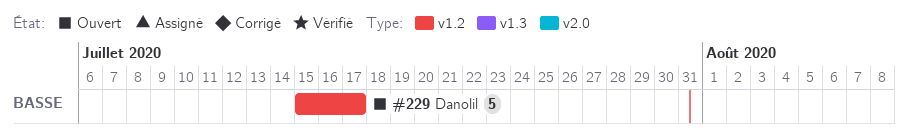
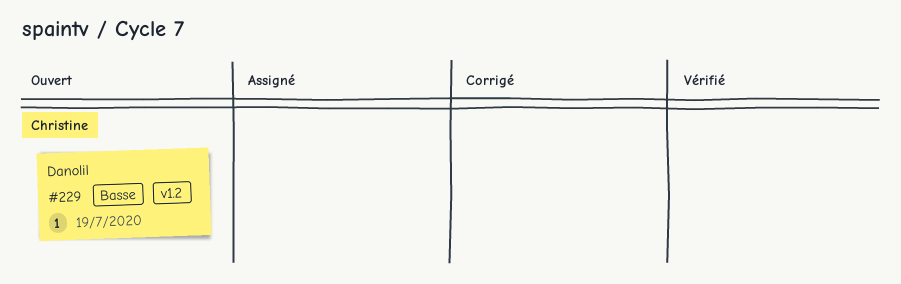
#229, estimate: 5 -> 1
#229, due: Jul 17 -> Jul 19

